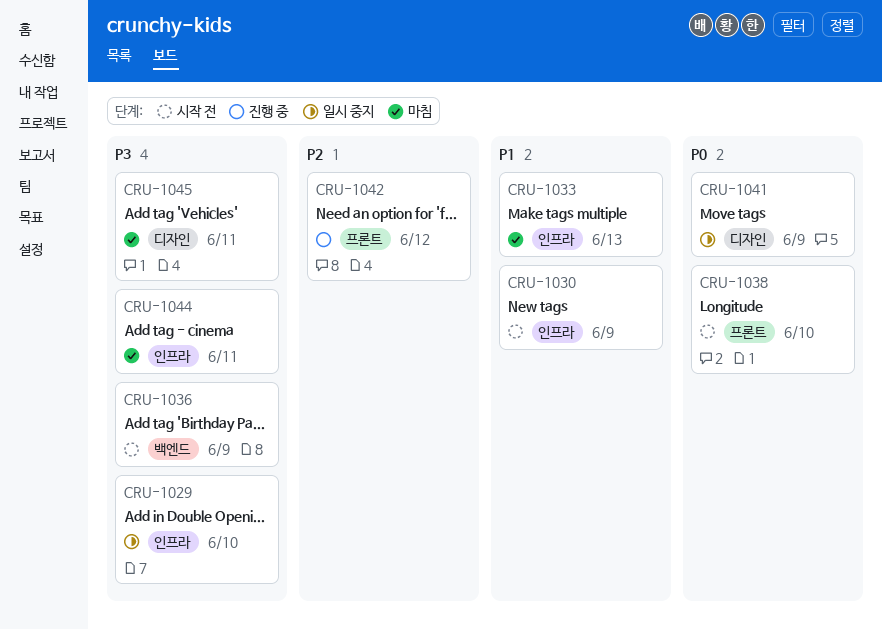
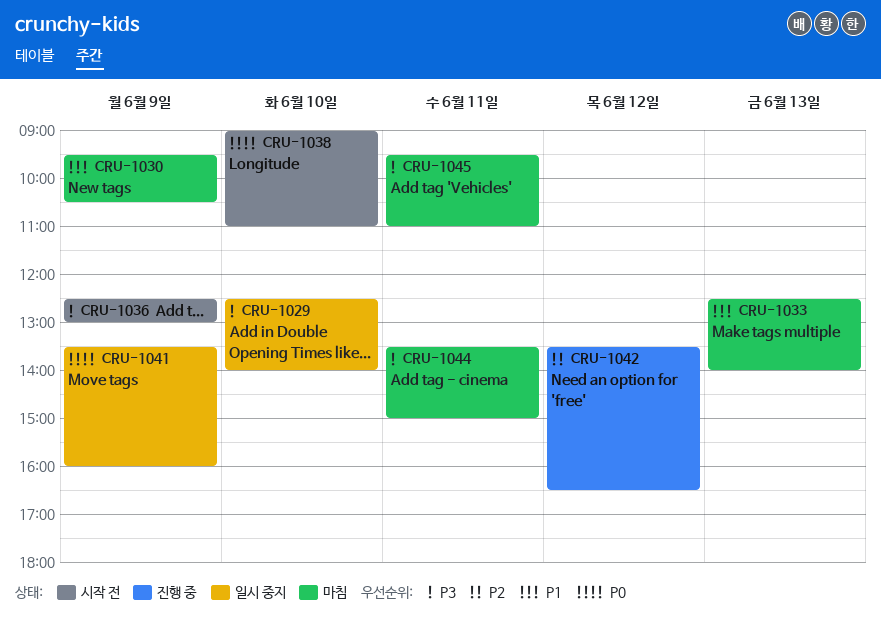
CRU-1030, status: 시작 전 -> 마침

